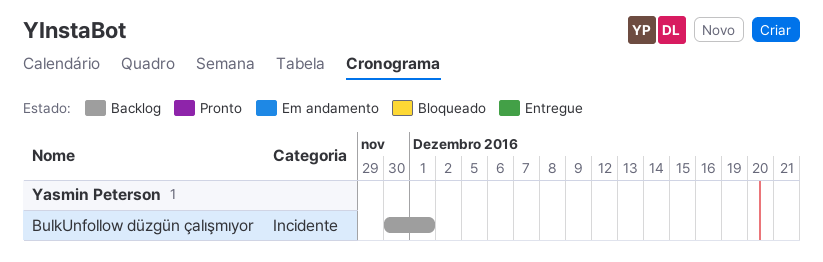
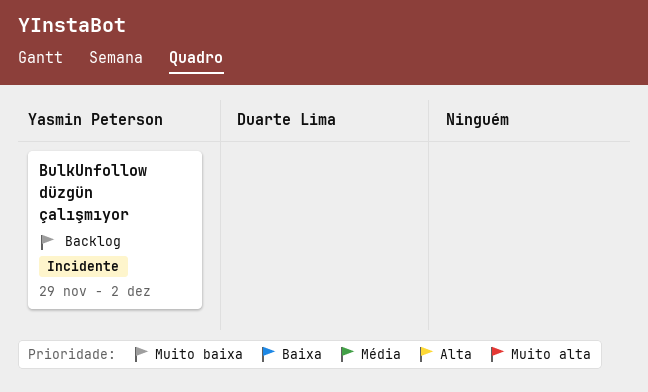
BulkUnfollow düzgün çalışmıyor, start: Nov 30 -> Nov 29
BulkUnfollow düzgün çalışmıyor, due: Dec 1 -> Dec 2

